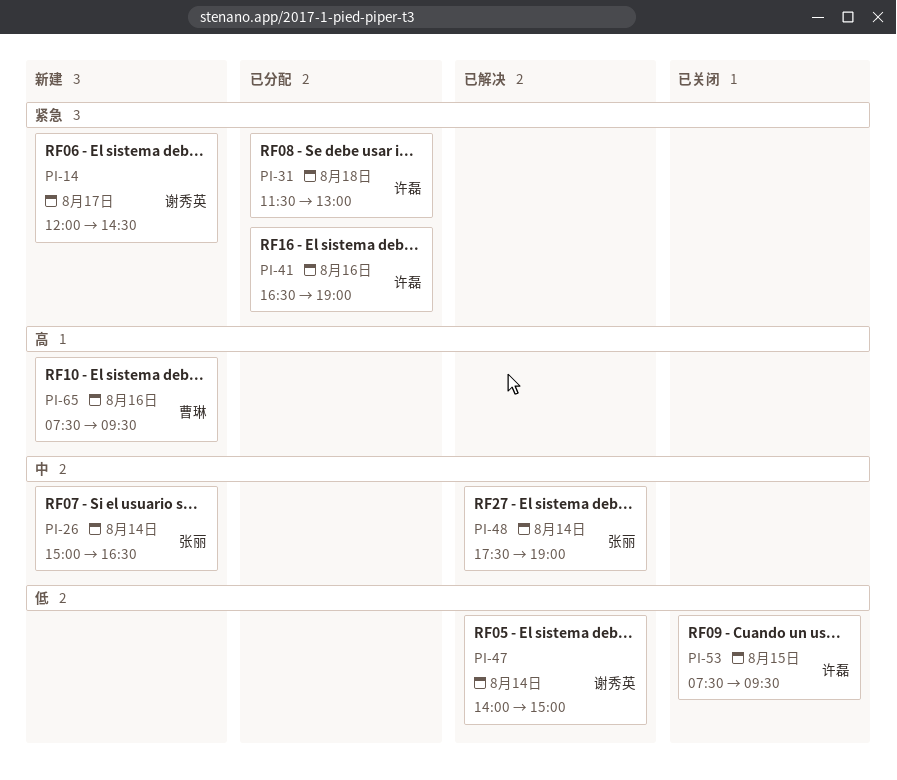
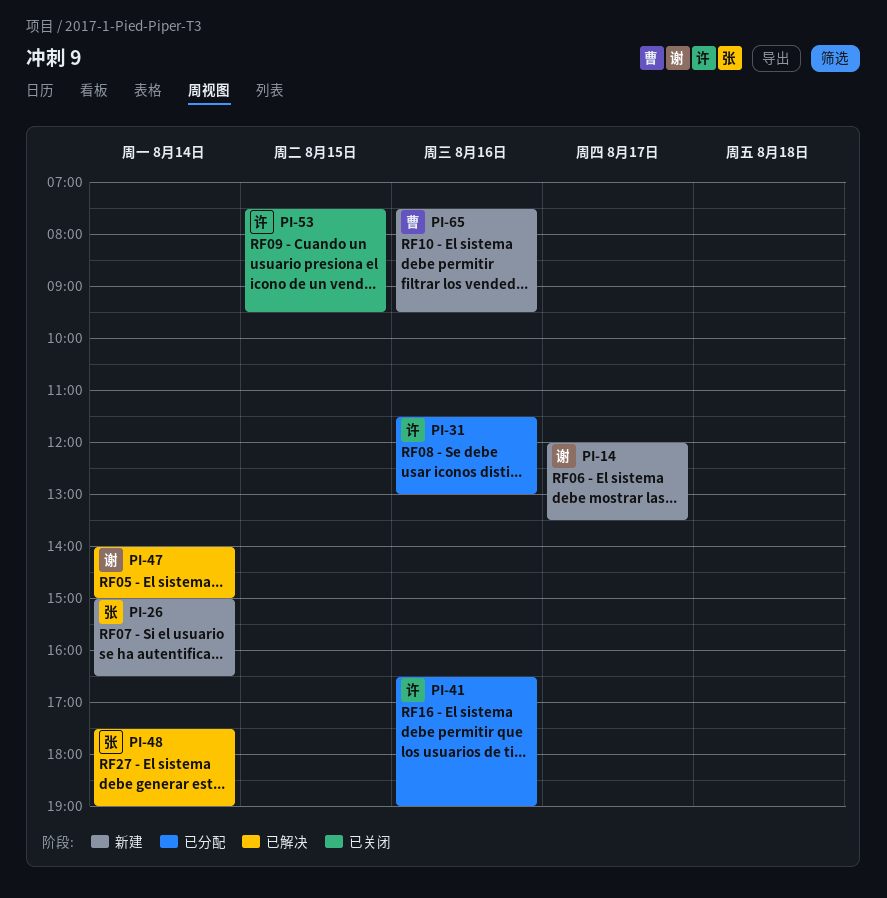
PI-14, ends: 14:30 -> 13:30
PI-31, day: Aug 18 -> Aug 16

